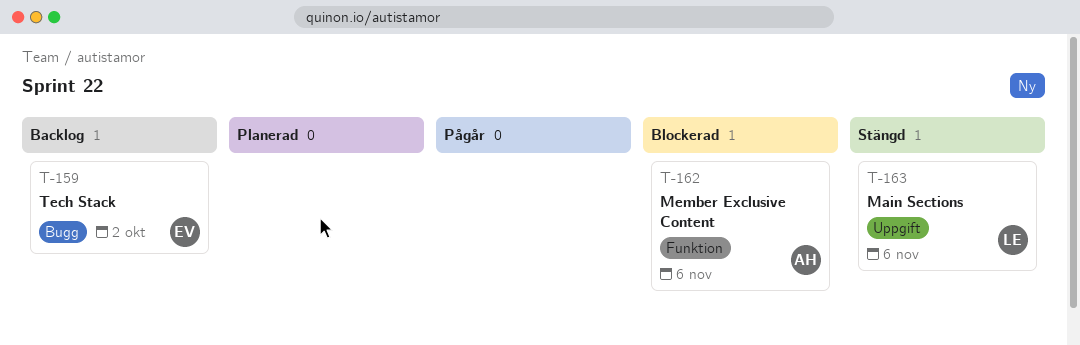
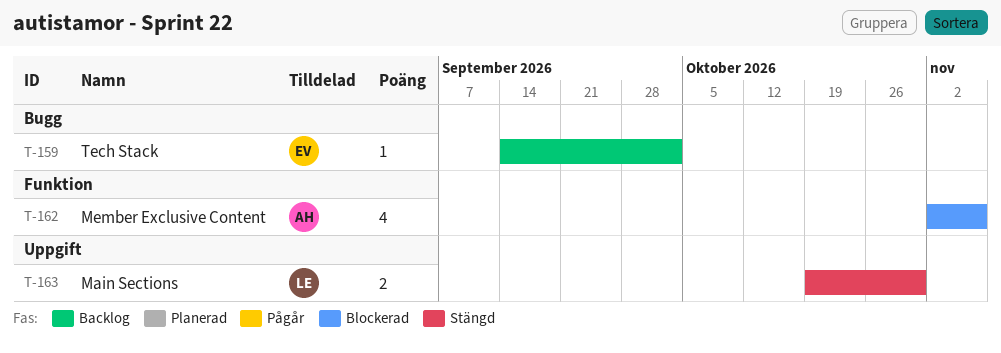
T-163, due: Nov 6 -> Oct 30

